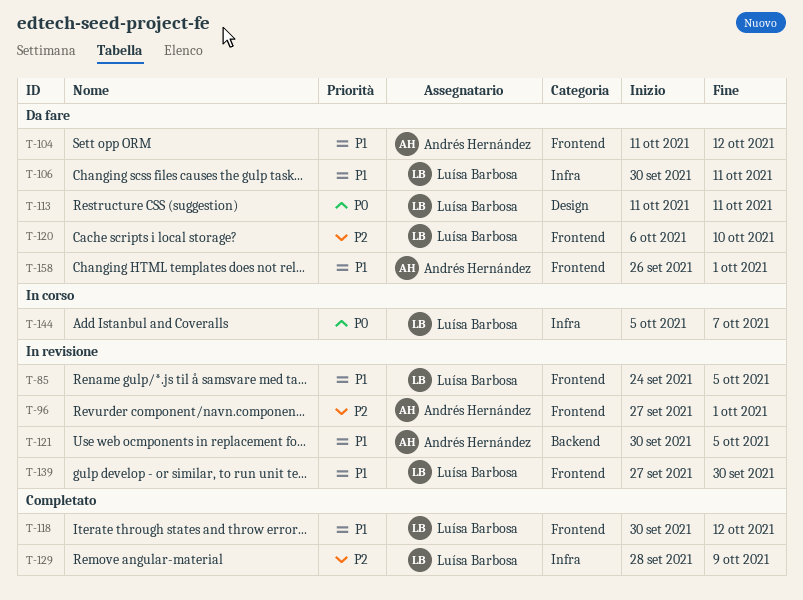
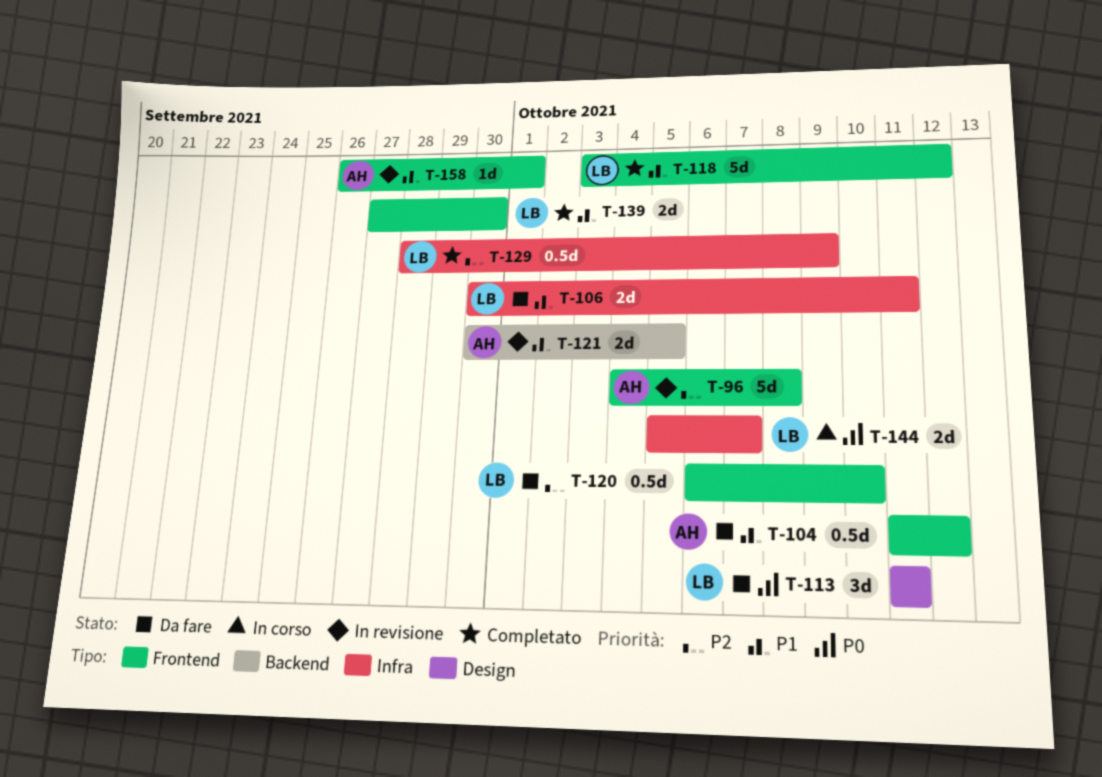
T-85: present -> none
T-96, start: Sep 27 -> Oct 4
T-96, due: Oct 1 -> Oct 8
T-118, start: Sep 30 -> Oct 3
T-139, status: In revisione -> Completato
T-158, status: Da fare -> In revisione

